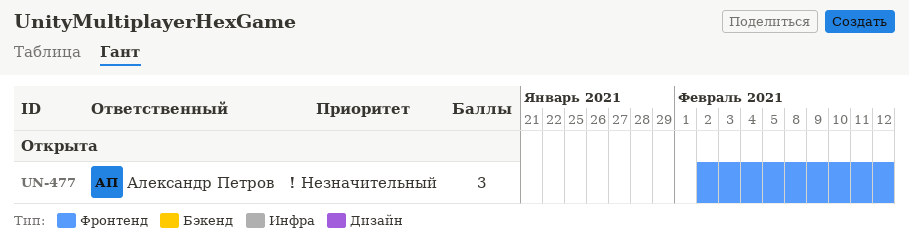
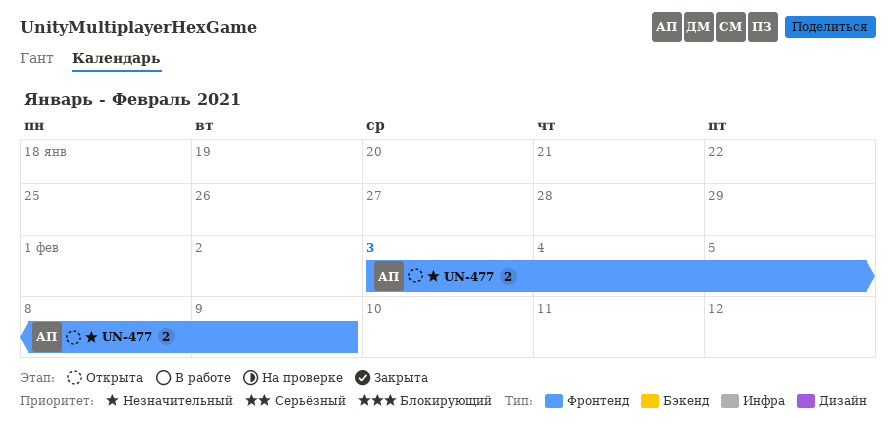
UN-477, estimate: 3 -> 2
UN-477, start: Feb 2 -> Feb 3
UN-477, due: Feb 12 -> Feb 9

